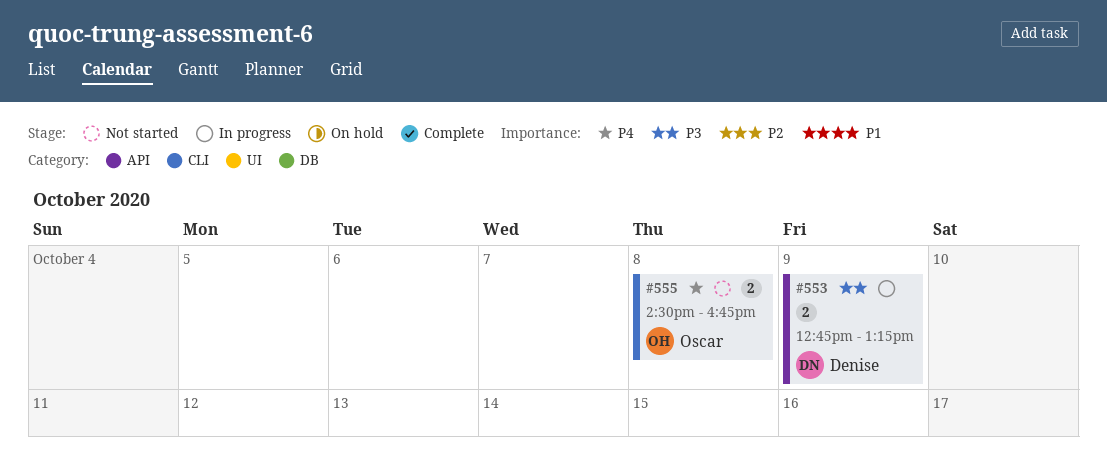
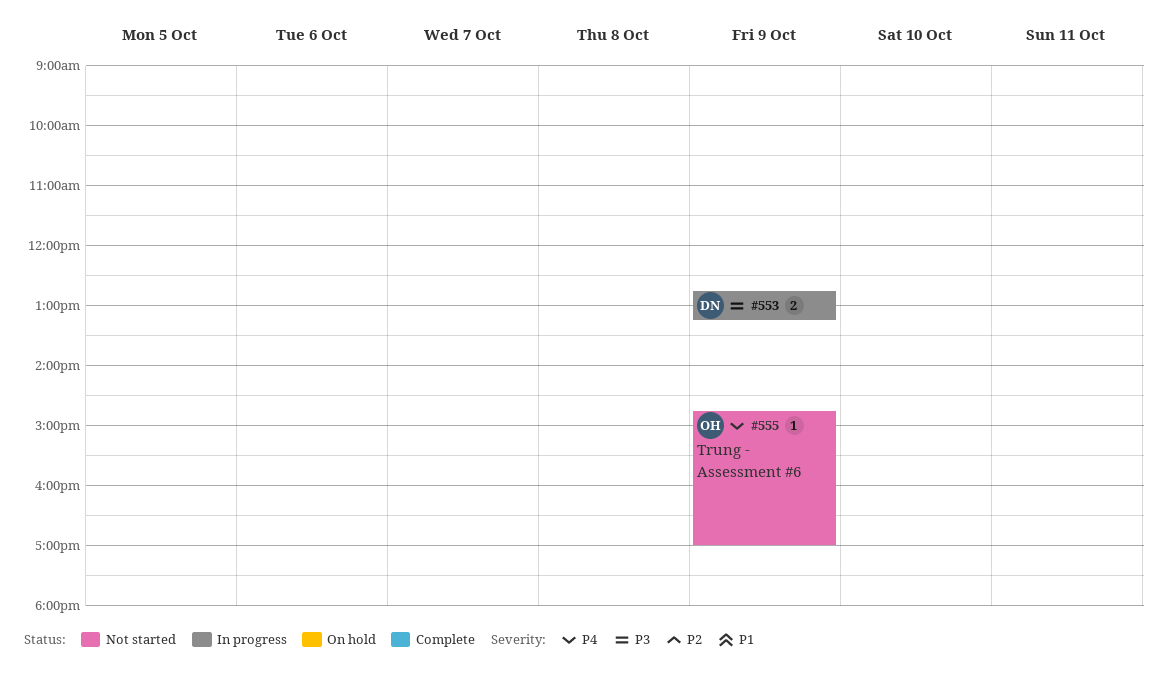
#555, estimate: 2 -> 1
#555, day: Oct 8 -> Oct 9
#555, begins: 14:30 -> 14:45
#555, ends: 16:45 -> 17:00

